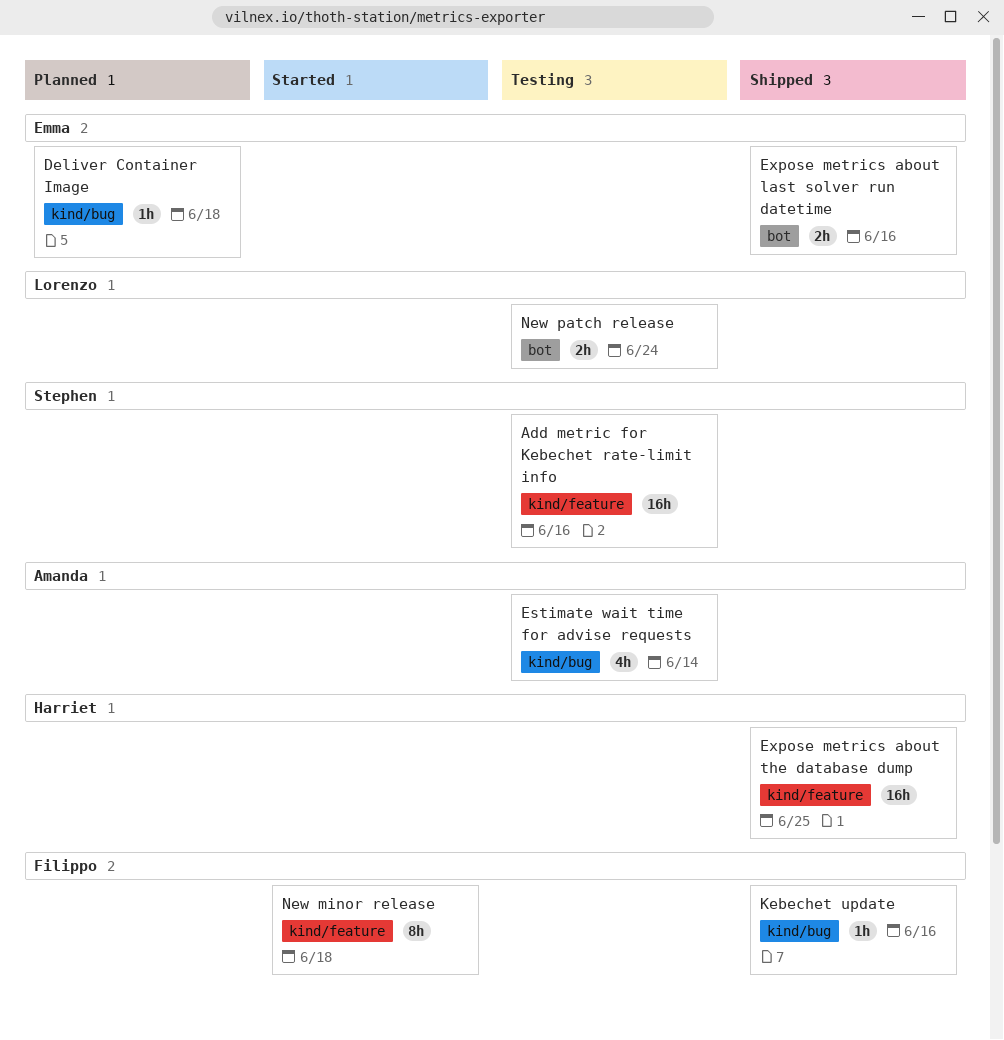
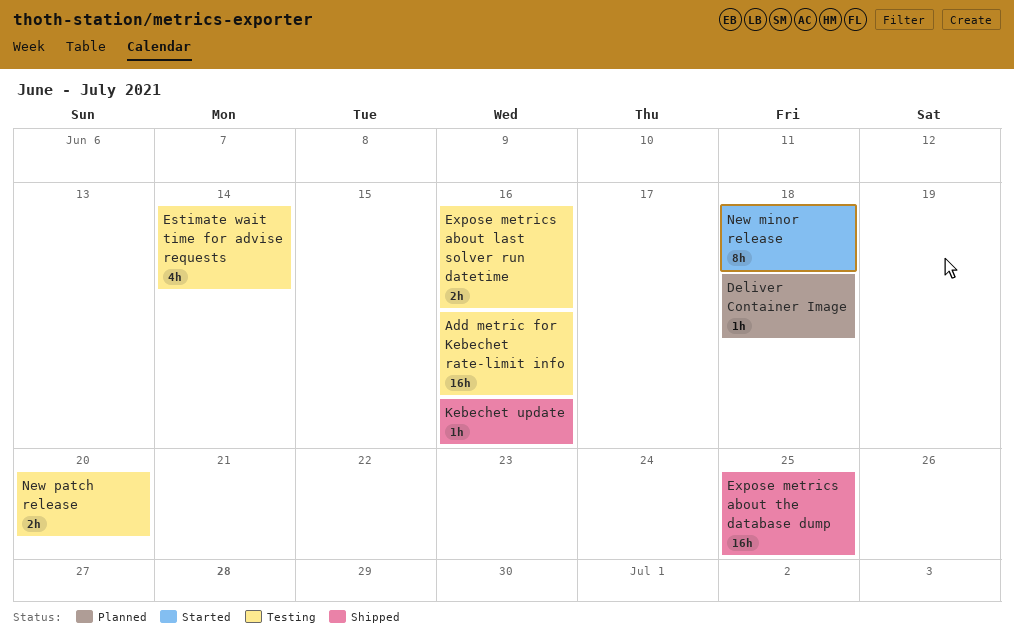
Expose metrics about last solver run datetime, status: Shipped -> Testing
New patch release, due: Jun 24 -> Jun 20

